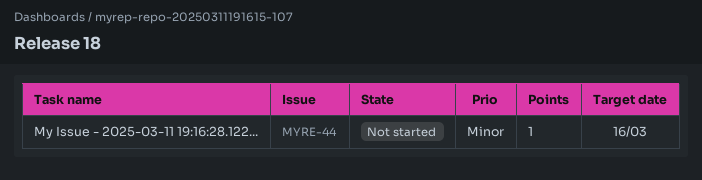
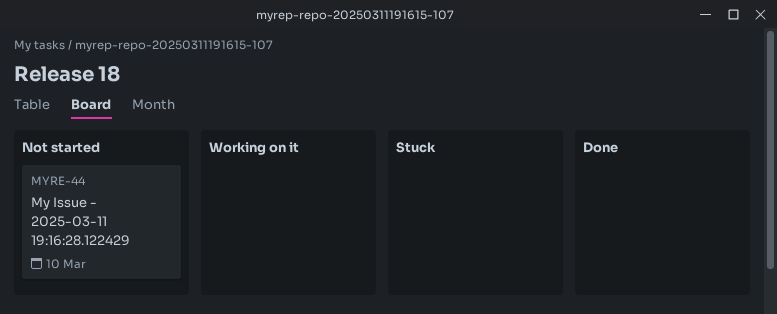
MYRE-44, due: Mar 16 -> Mar 10

